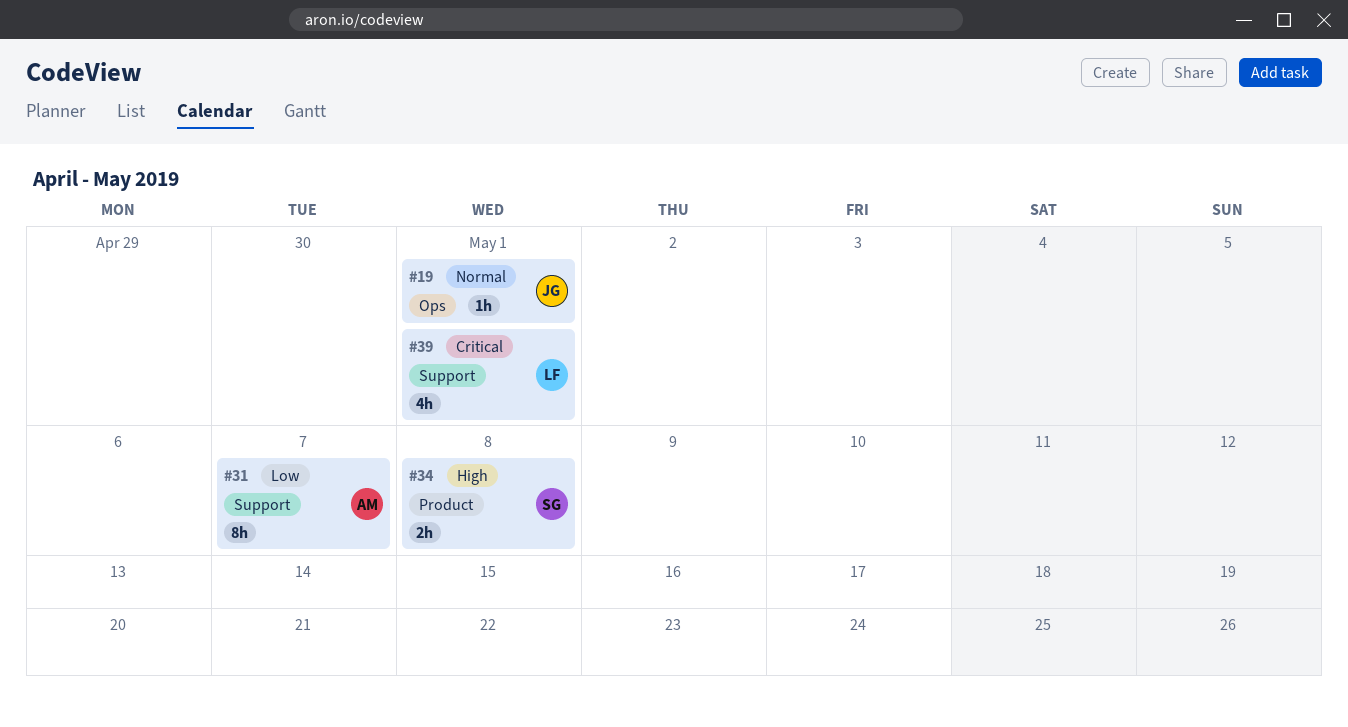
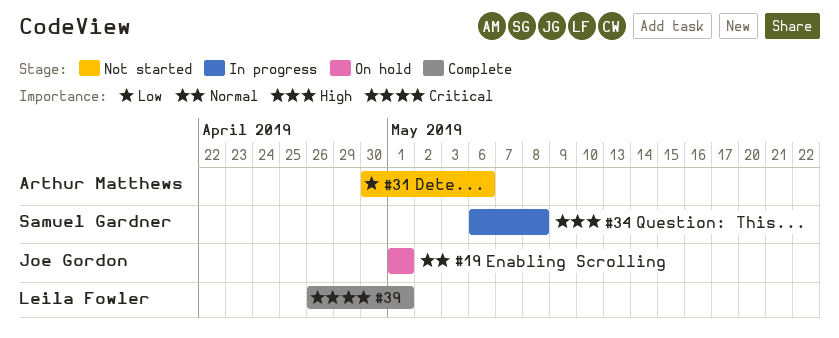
#31, due: May 7 -> May 6

